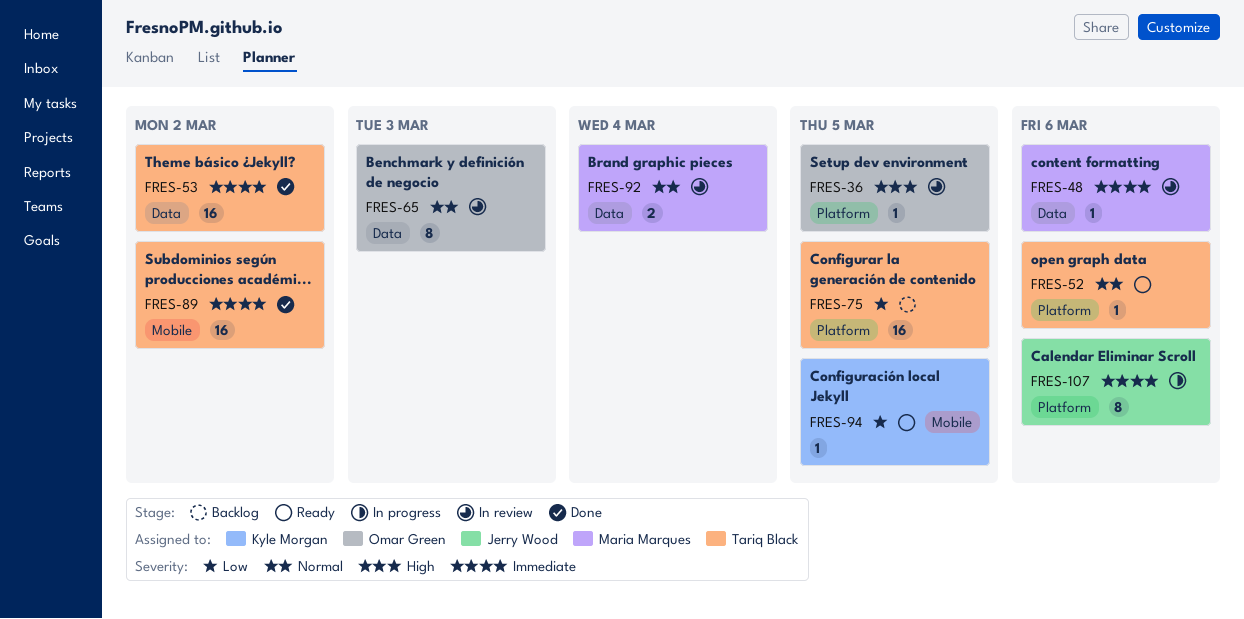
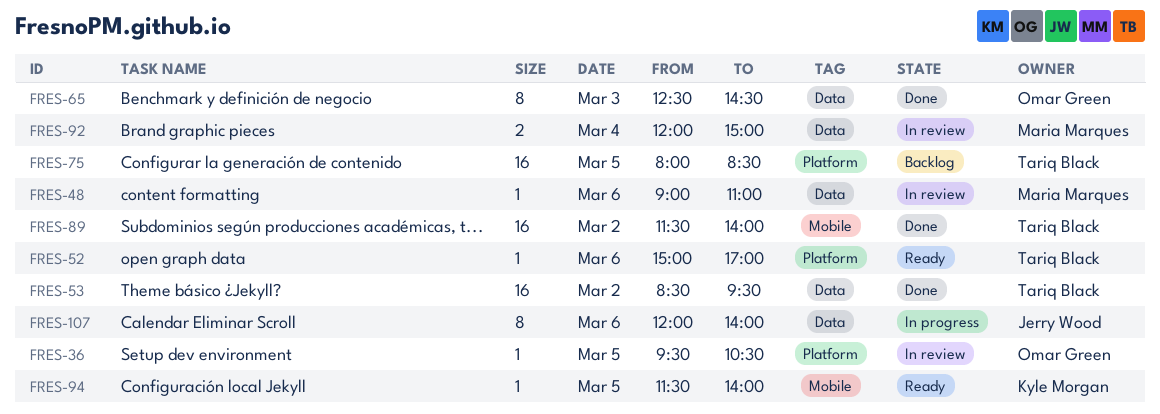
FRES-65, status: In review -> Done
FRES-107, label: Platform -> Data

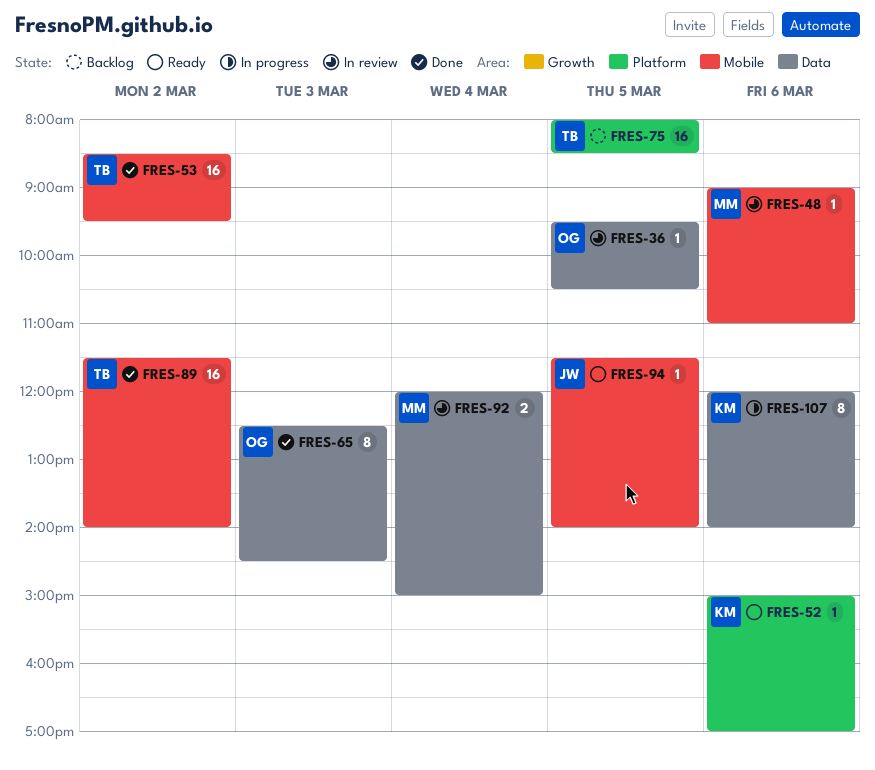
FRES-36, label: Platform -> Data
FRES-48, label: Data -> Mobile
FRES-52, owner: Tariq Black -> Kyle Morgan
FRES-53, label: Data -> Mobile
FRES-94, owner: Kyle Morgan -> Jerry Wood
FRES-107, owner: Jerry Wood -> Kyle Morgan

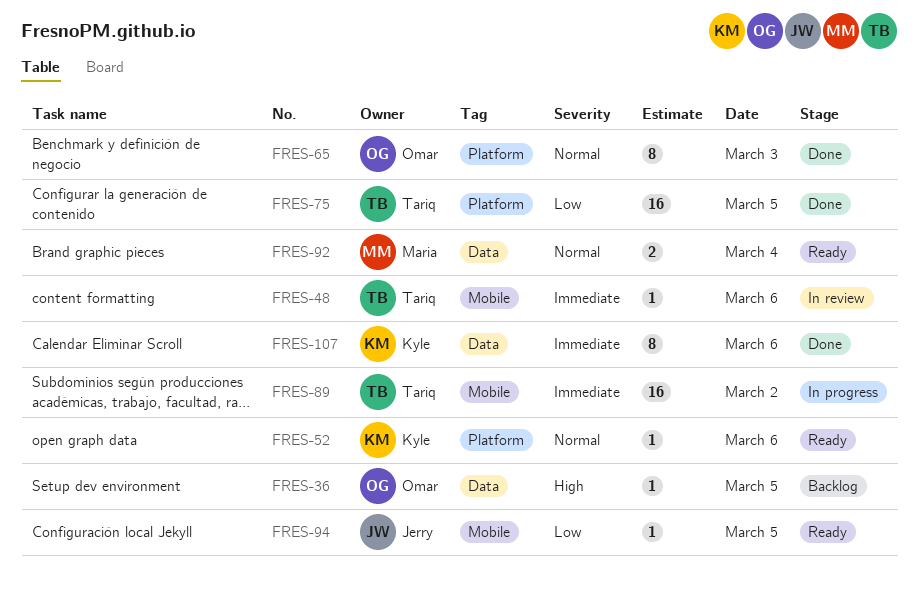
FRES-36, status: In review -> Backlog
FRES-48, owner: Maria -> Tariq
FRES-53: present -> none
FRES-65, label: Data -> Platform
FRES-75, status: Backlog -> Done
FRES-89, status: Done -> In progress
FRES-92, status: In review -> Ready
FRES-107, status: In progress -> Done

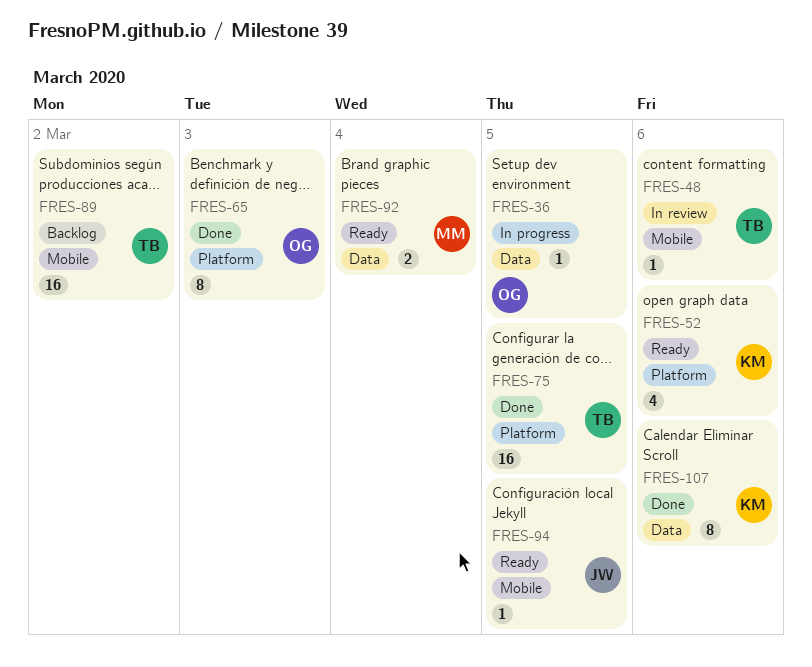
FRES-36, status: Backlog -> In progress
FRES-52, estimate: 1 -> 4
FRES-89, status: In progress -> Backlog

